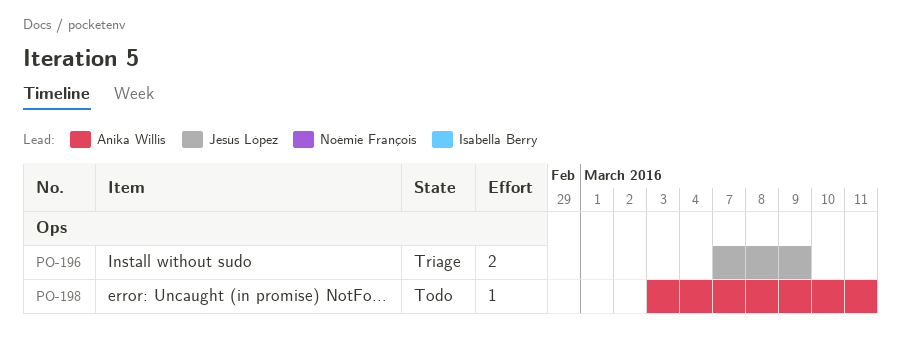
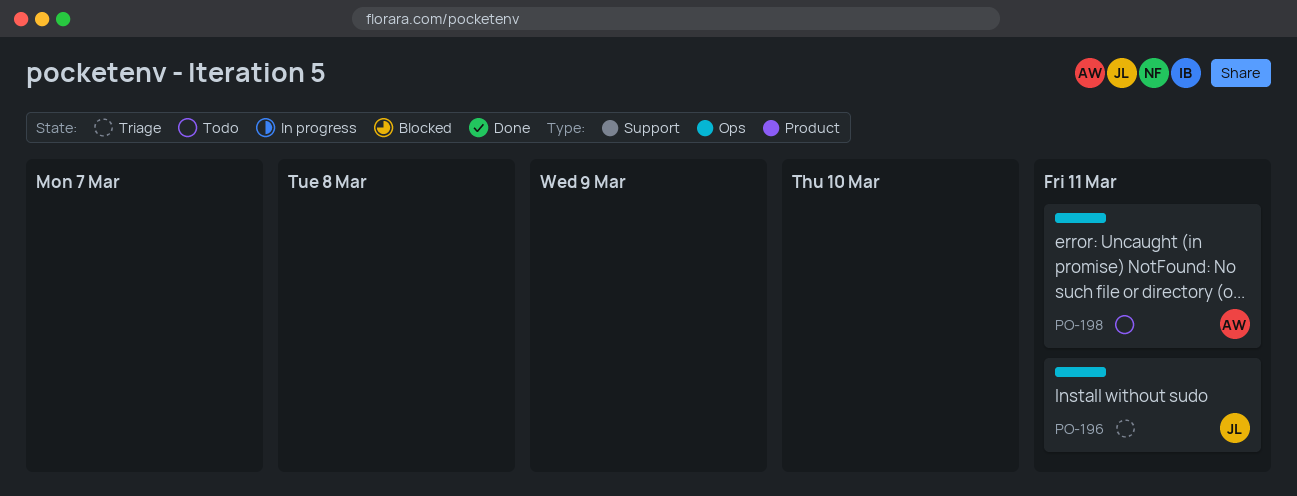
PO-196, due: Mar 9 -> Mar 11

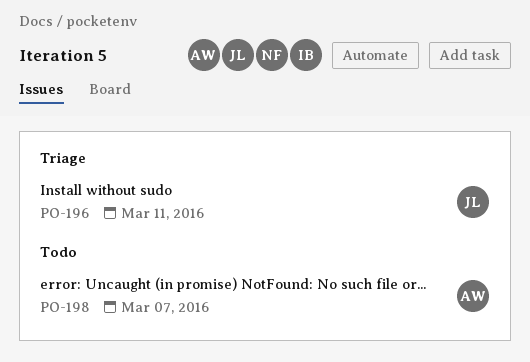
PO-198, due: Mar 11 -> Mar 7

